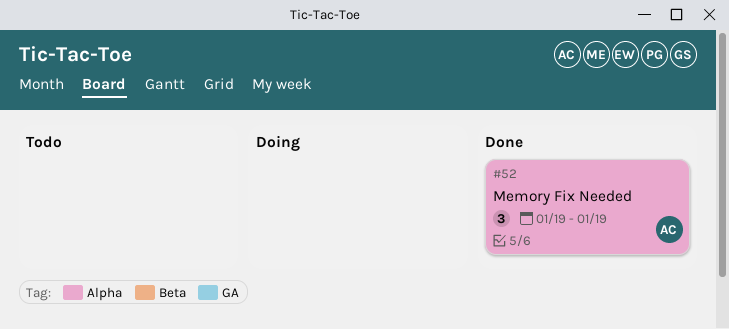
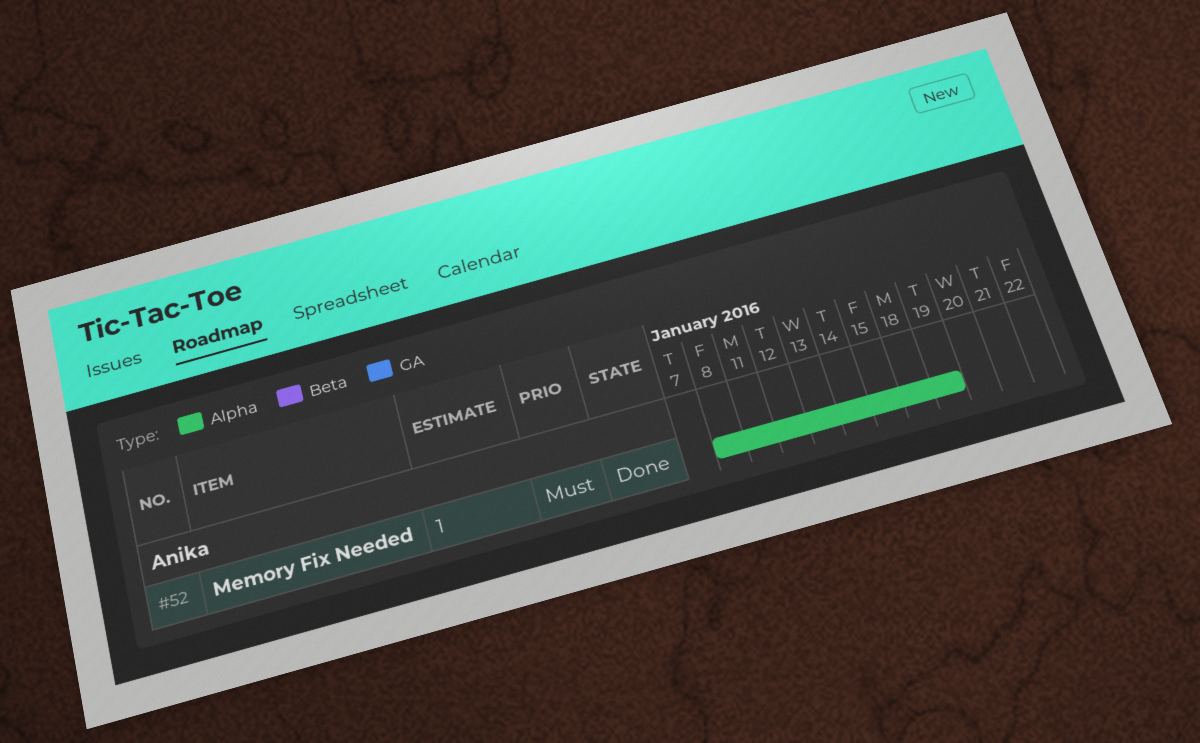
#52, estimate: 3 -> 1
#52, start: Jan 19 -> Jan 8

